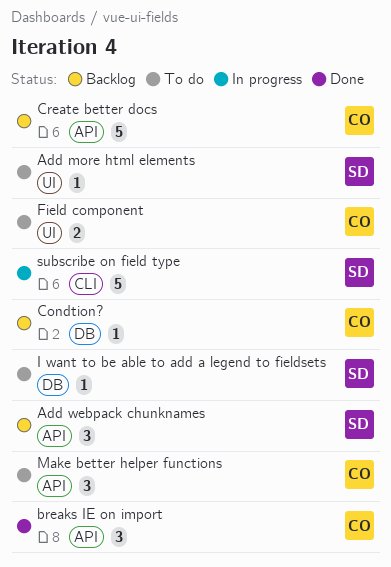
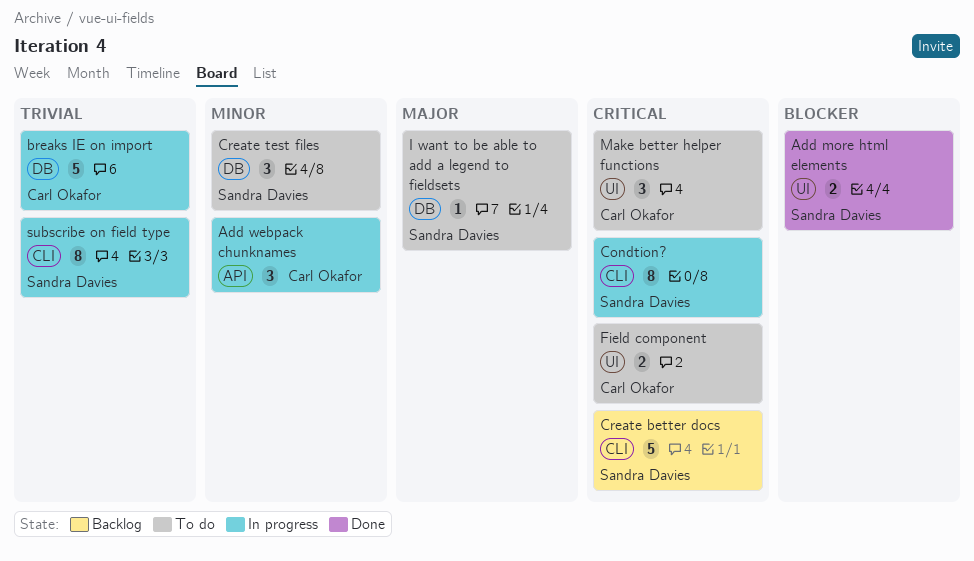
Add more html elements, status: To do -> Done
Add more html elements, estimate: 1 -> 2
Add webpack chunknames, status: Backlog -> In progress
Add webpack chunknames, owner: Sandra Davies -> Carl Okafor
breaks IE on import, status: Done -> In progress
breaks IE on import, label: API -> DB
breaks IE on import, estimate: 3 -> 5
Condtion?, status: Backlog -> In progress
Condtion?, owner: Carl Okafor -> Sandra Davies
Condtion?, label: DB -> CLI
Condtion?, estimate: 1 -> 8
Create better docs, owner: Carl Okafor -> Sandra Davies
Create better docs, label: API -> CLI
Create test files: none -> present
Make better helper functions, label: API -> UI
subscribe on field type, estimate: 5 -> 8

